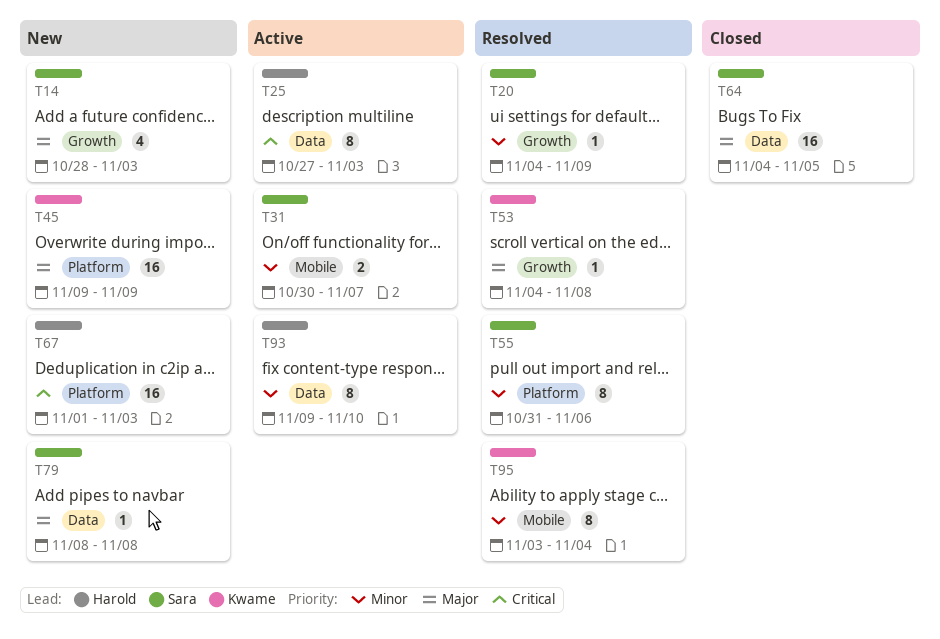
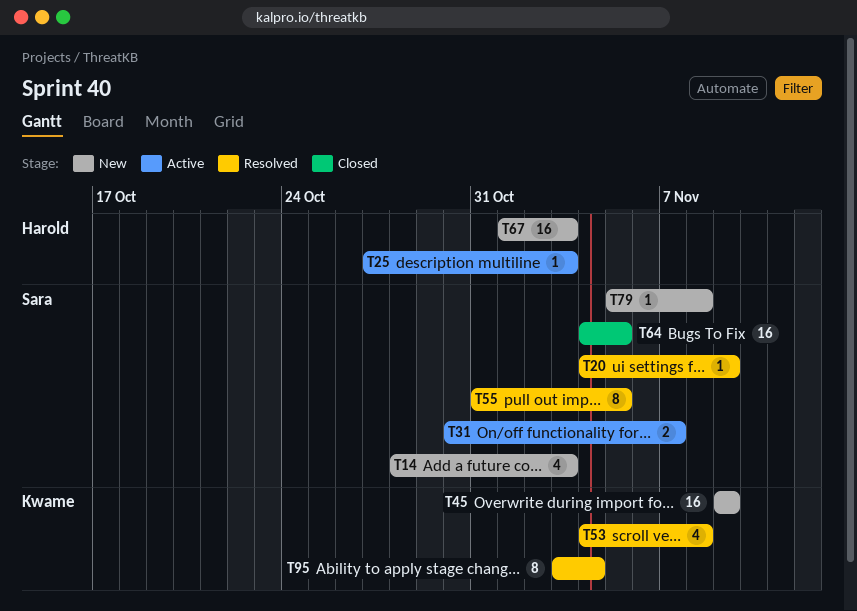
T25, estimate: 8 -> 1
T53, estimate: 1 -> 4
T55, due: Nov 6 -> Nov 5
T79, start: Nov 8 -> Nov 5
T93: present -> none

